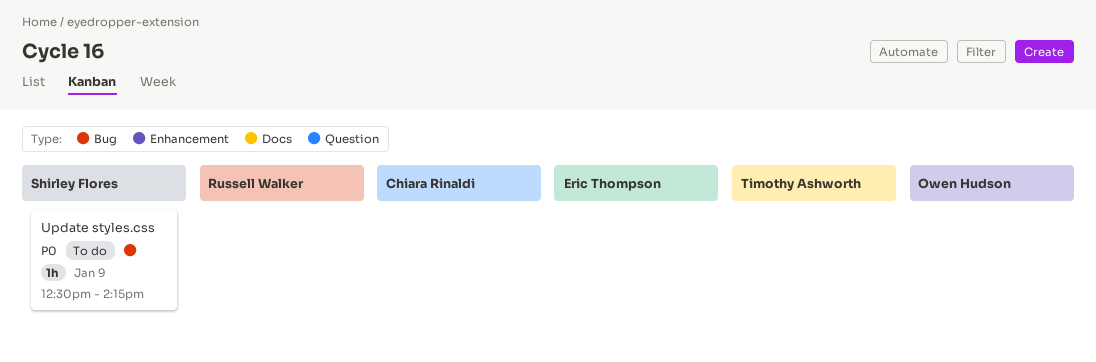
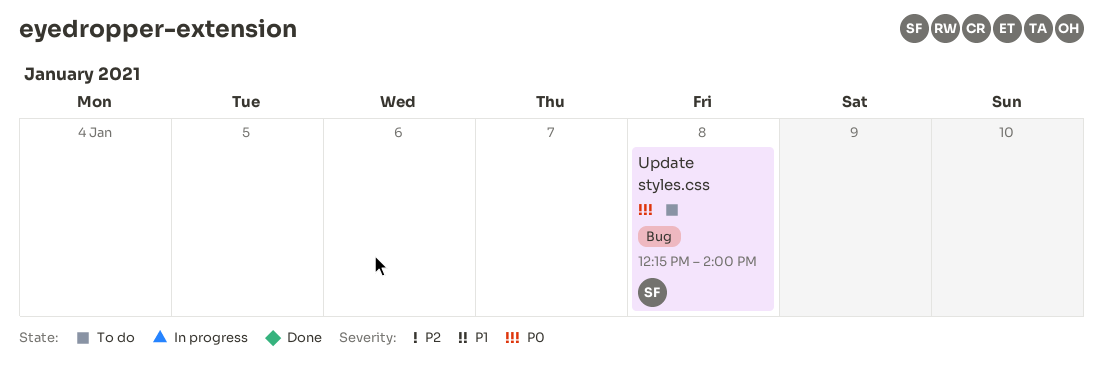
Update styles.css, day: Jan 9 -> Jan 8
Update styles.css, begins: 12:30 -> 12:15
Update styles.css, ends: 14:15 -> 14:00

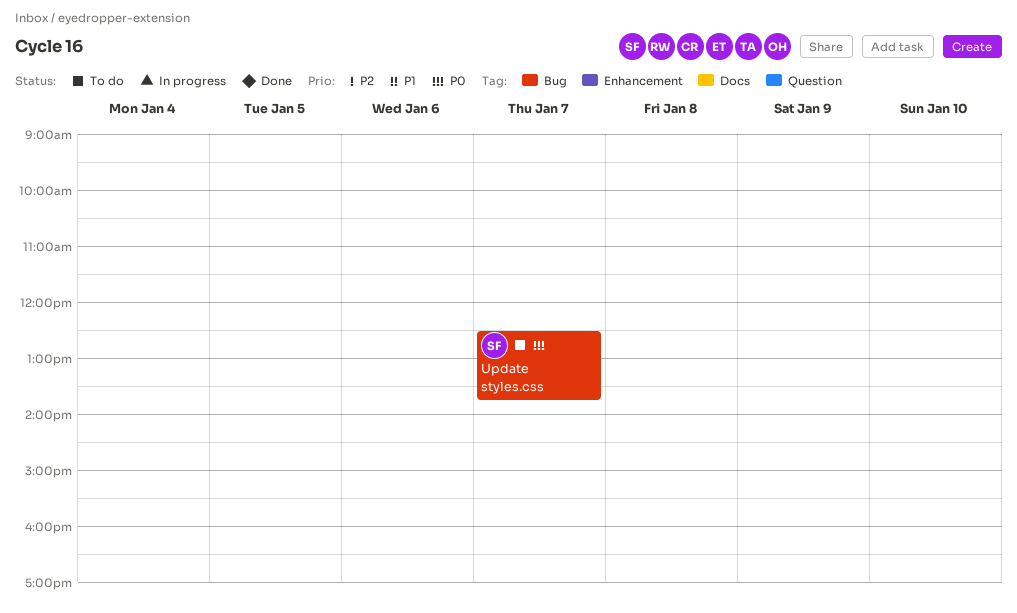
Update styles.css, day: Jan 8 -> Jan 7
Update styles.css, begins: 12:15 -> 12:30
Update styles.css, ends: 14:00 -> 13:45

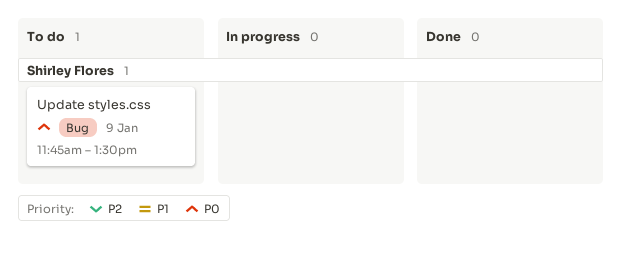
Update styles.css, day: Jan 7 -> Jan 9
Update styles.css, begins: 12:30 -> 11:45
Update styles.css, ends: 13:45 -> 13:30

